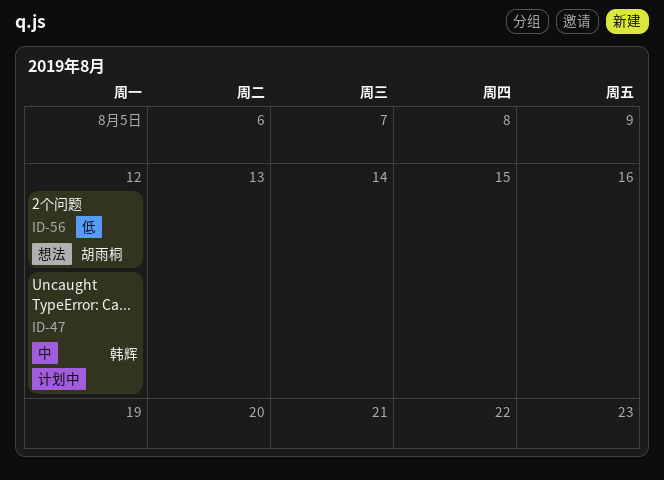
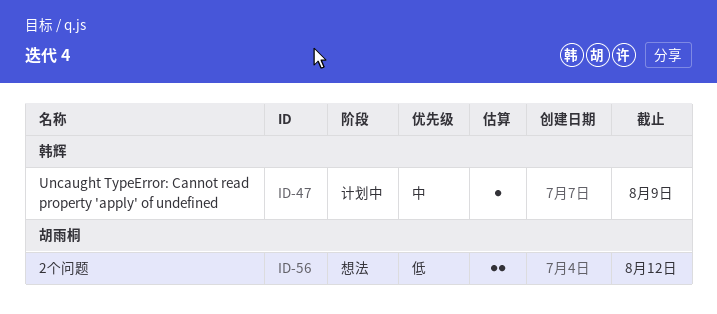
ID-47, due: Aug 12 -> Aug 9

